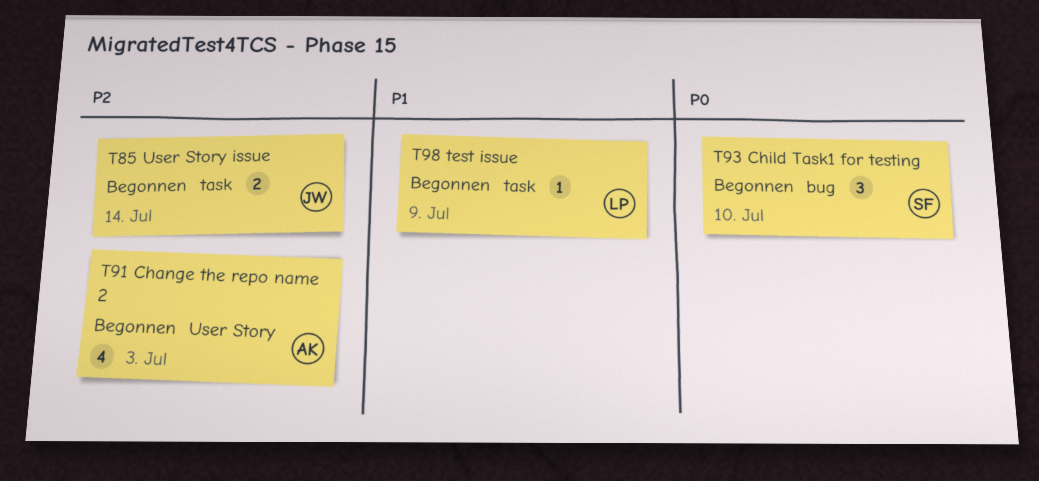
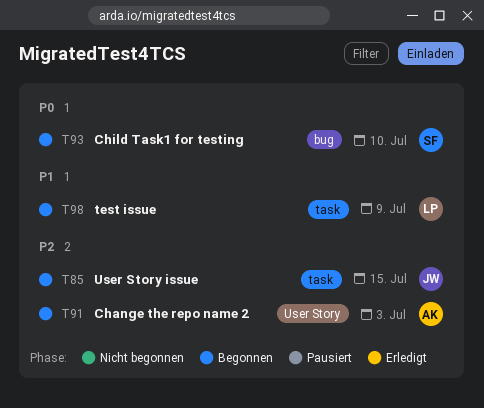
T85, due: Jul 14 -> Jul 15

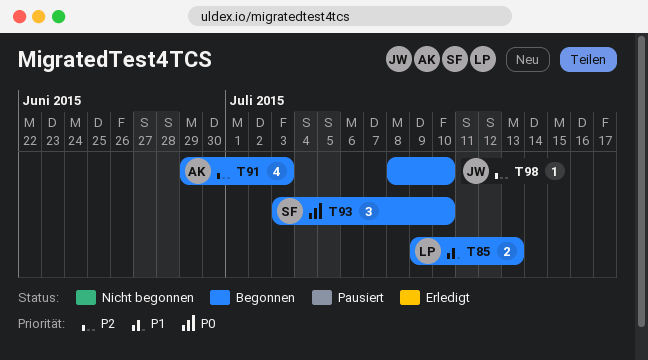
T85, owner: JW -> LP
T85, priority: P2 -> P1
T85, due: Jul 15 -> Jul 13
T98, owner: LP -> JW
T98, priority: P1 -> P2
T98, due: Jul 9 -> Jul 10

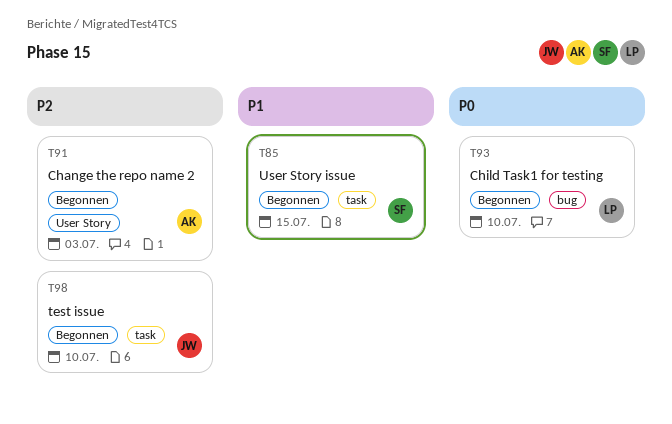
T85, owner: LP -> SF
T85, due: Jul 13 -> Jul 15
T93, owner: SF -> LP

